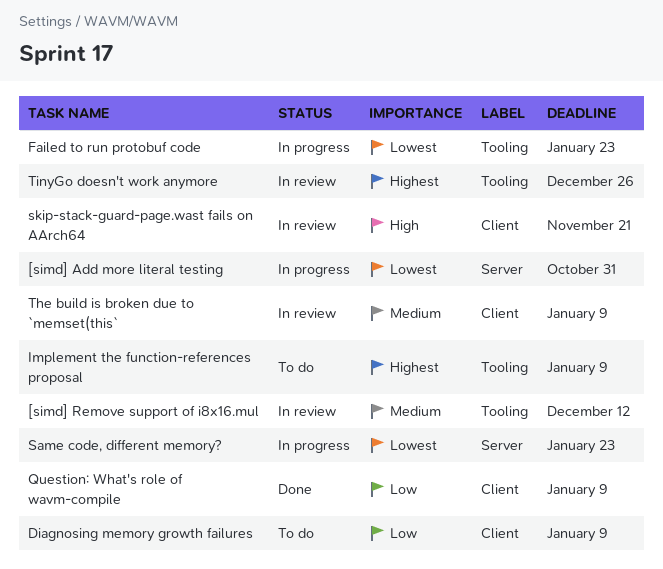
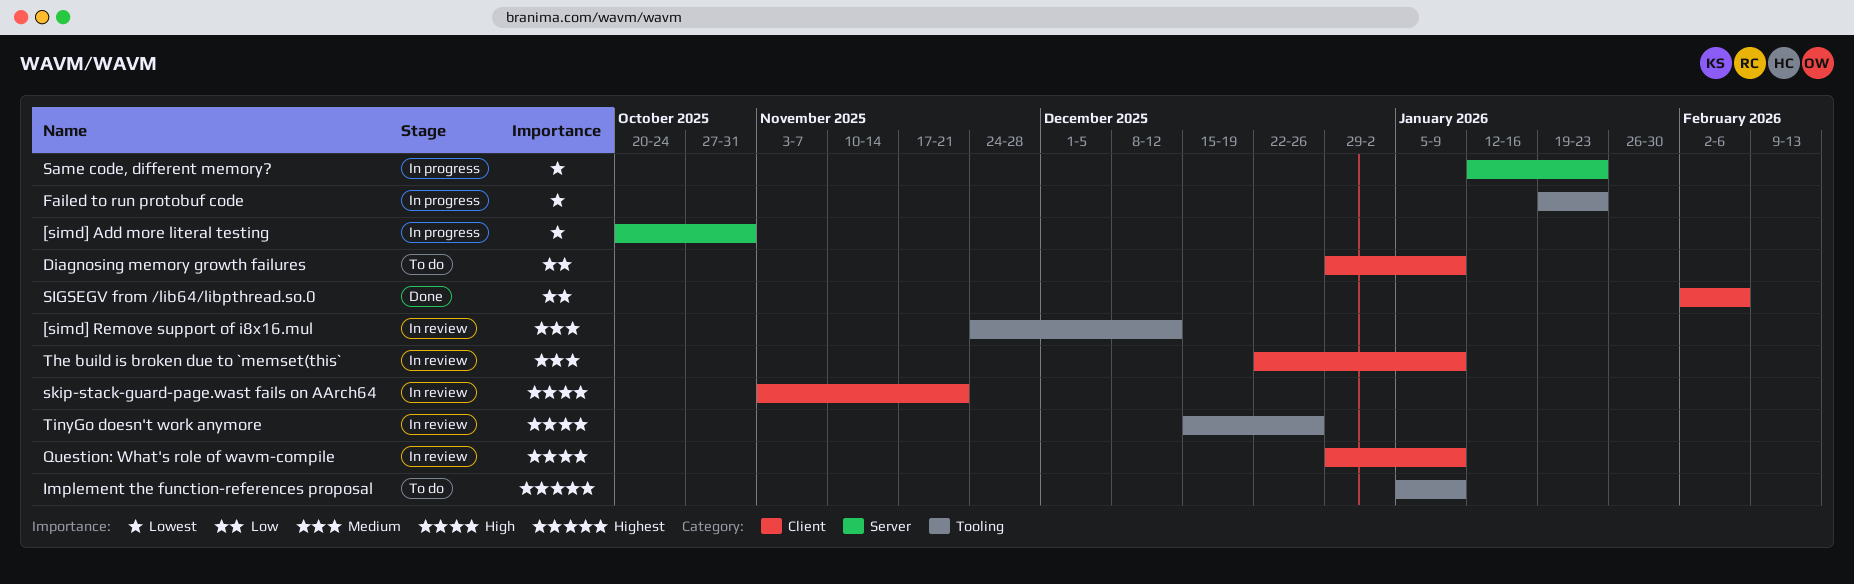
Question: What's role of wavm-compile, status: Done -> In review
Question: What's role of wavm-compile, priority: Low -> High
SIGSEGV from /lib64/libpthread.so.0: none -> present
TinyGo doesn't work anymore, priority: Highest -> High

